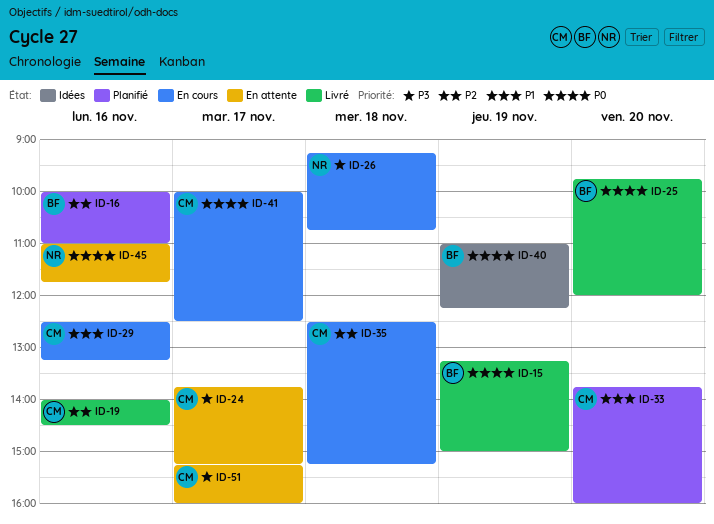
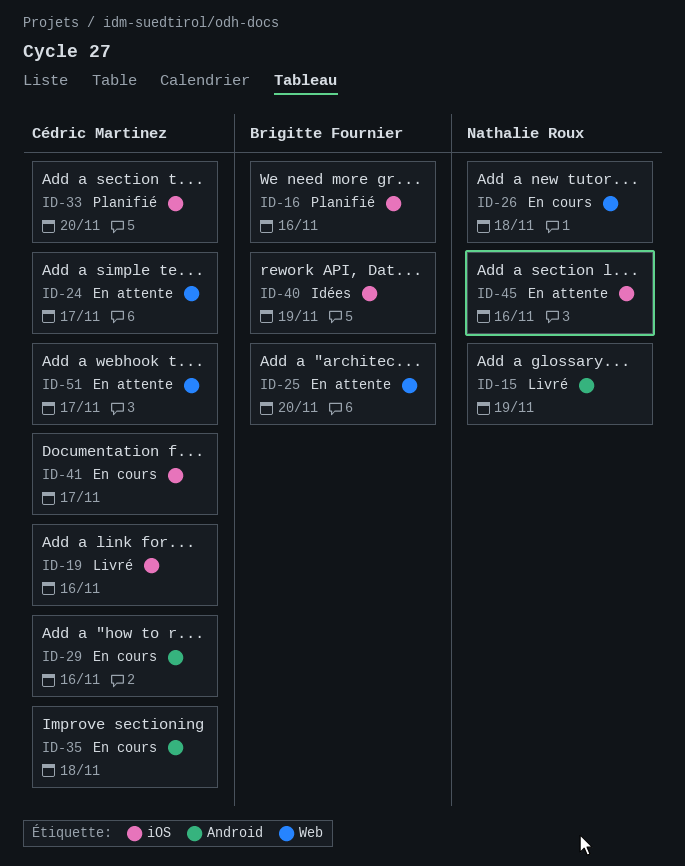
ID-15, owner: Brigitte Fournier -> Nathalie Roux
ID-25, status: Livré -> En attente

